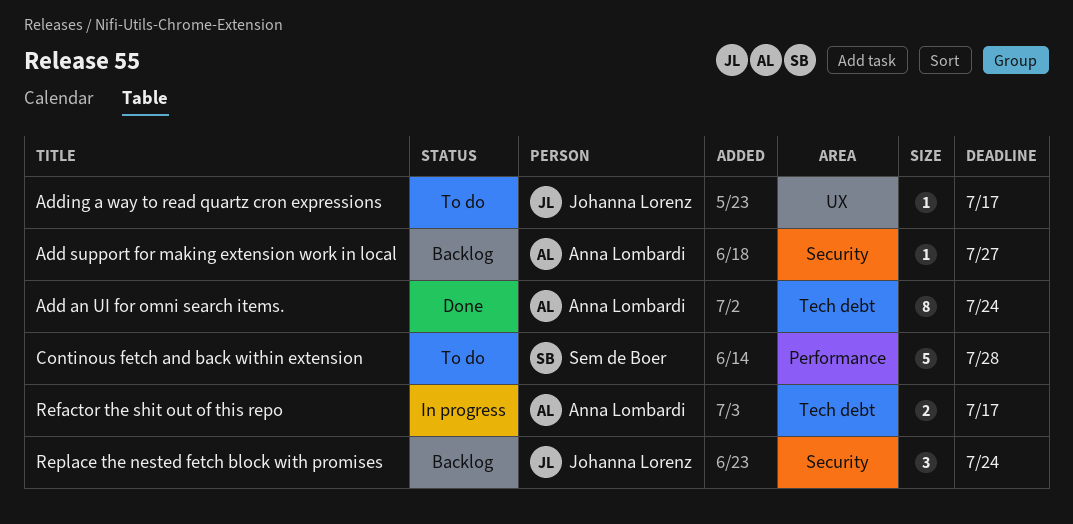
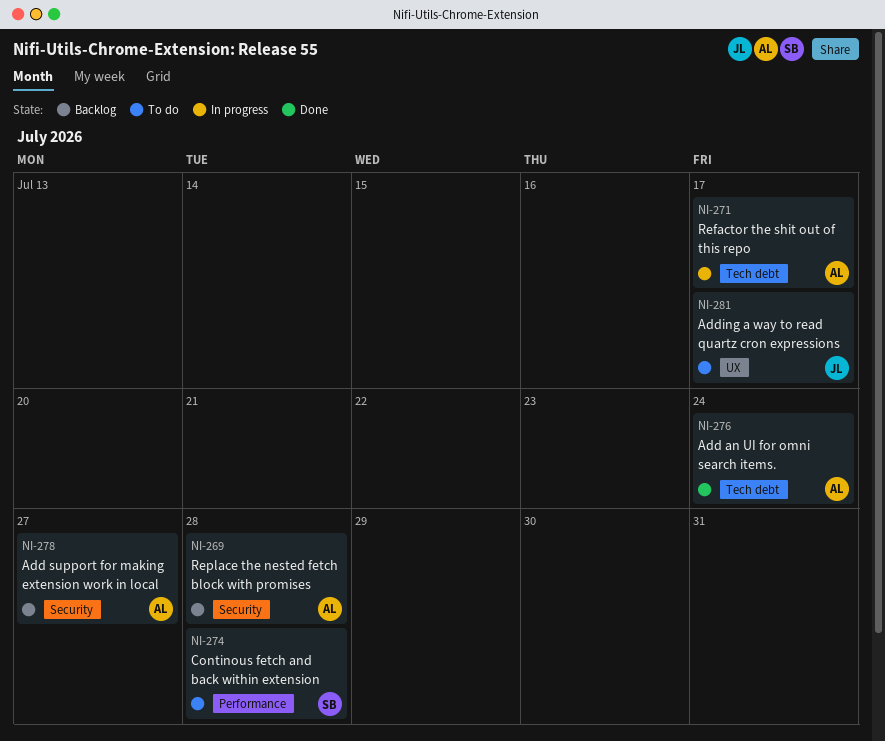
Replace the nested fetch block with promises, owner: Johanna Lorenz -> Anna Lombardi
Replace the nested fetch block with promises, due: Jul 24 -> Jul 28

